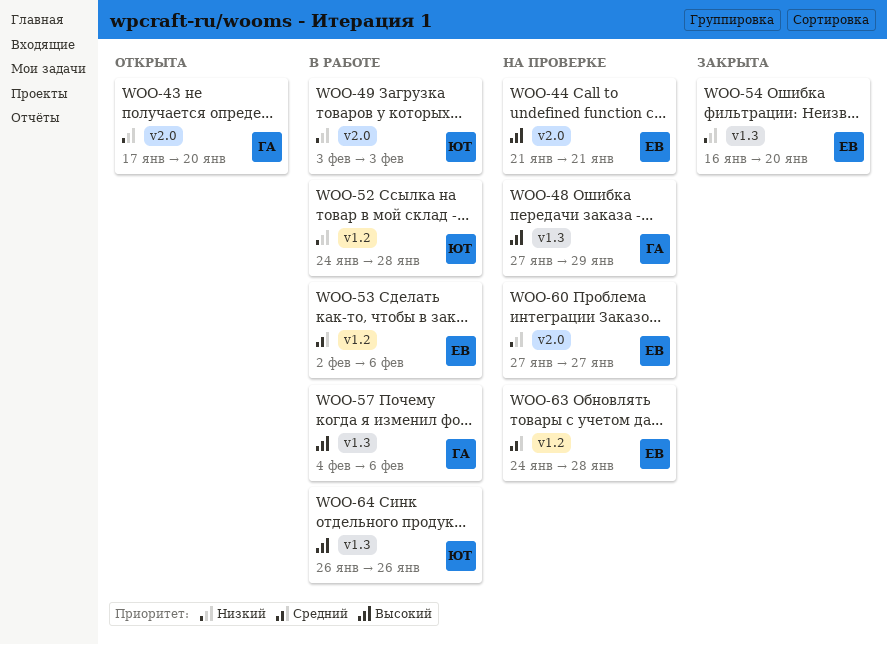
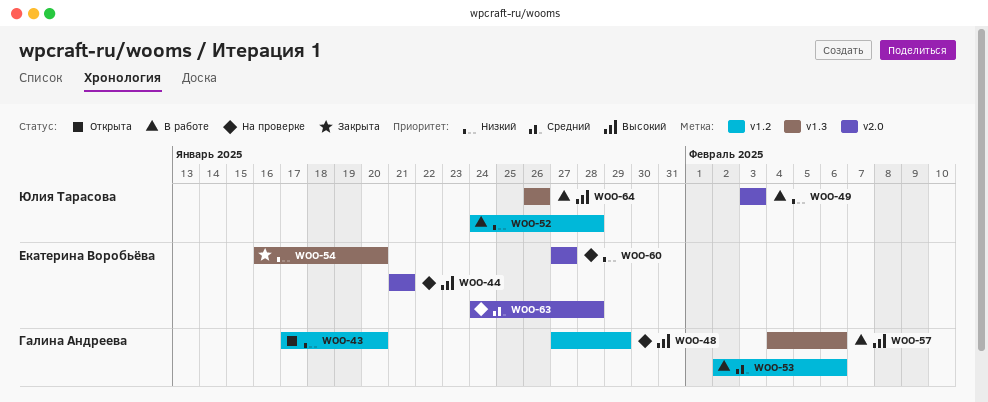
WOO-43, label: v2.0 -> v1.2
WOO-48, label: v1.3 -> v1.2
WOO-53, owner: Екатерина Воробьёва -> Галина Андреева
WOO-63, label: v1.2 -> v2.0

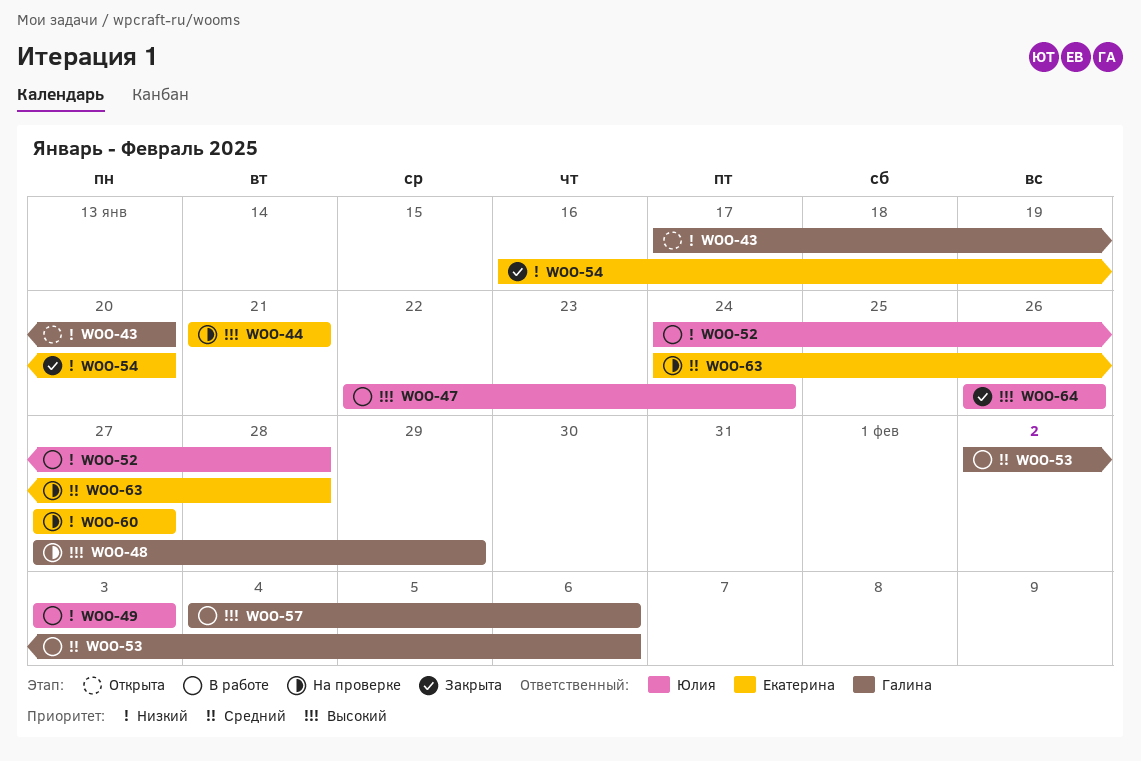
WOO-47: none -> present
WOO-64, status: В работе -> Закрыта

